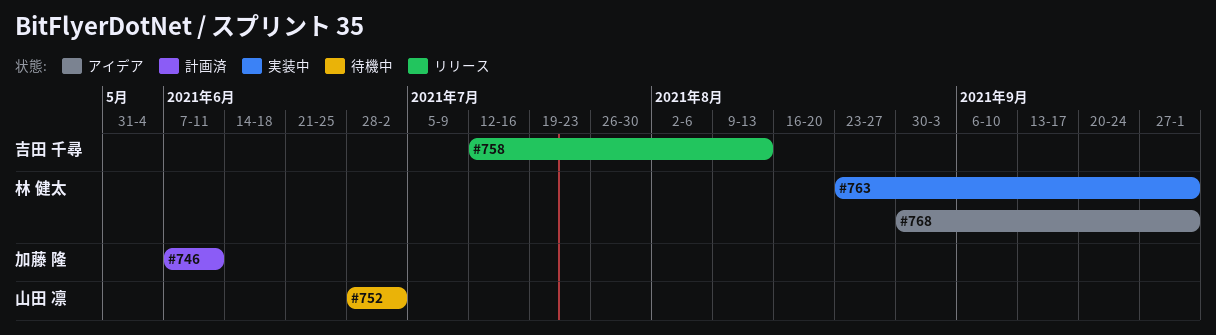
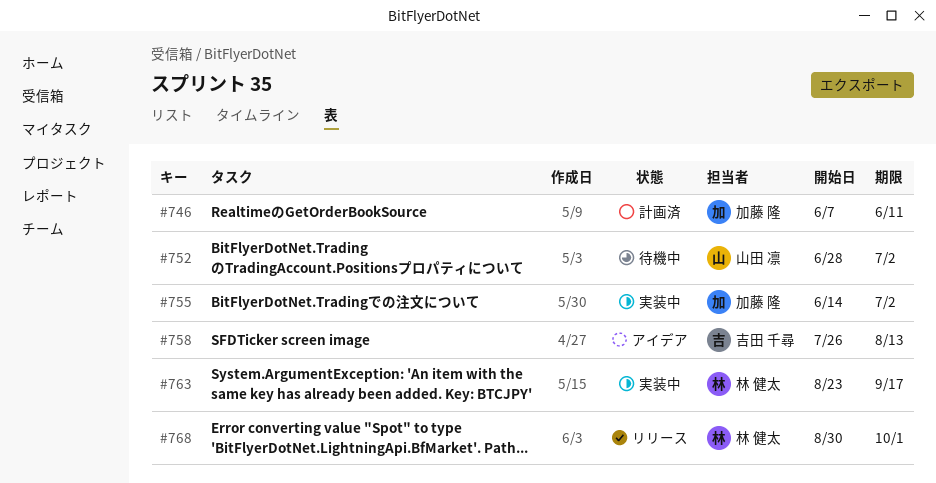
#755: none -> present
#758, status: リリース -> アイデア
#758, start: Jul 12 -> Jul 26
#763, due: Oct 1 -> Sep 17
#768, status: アイデア -> リリース

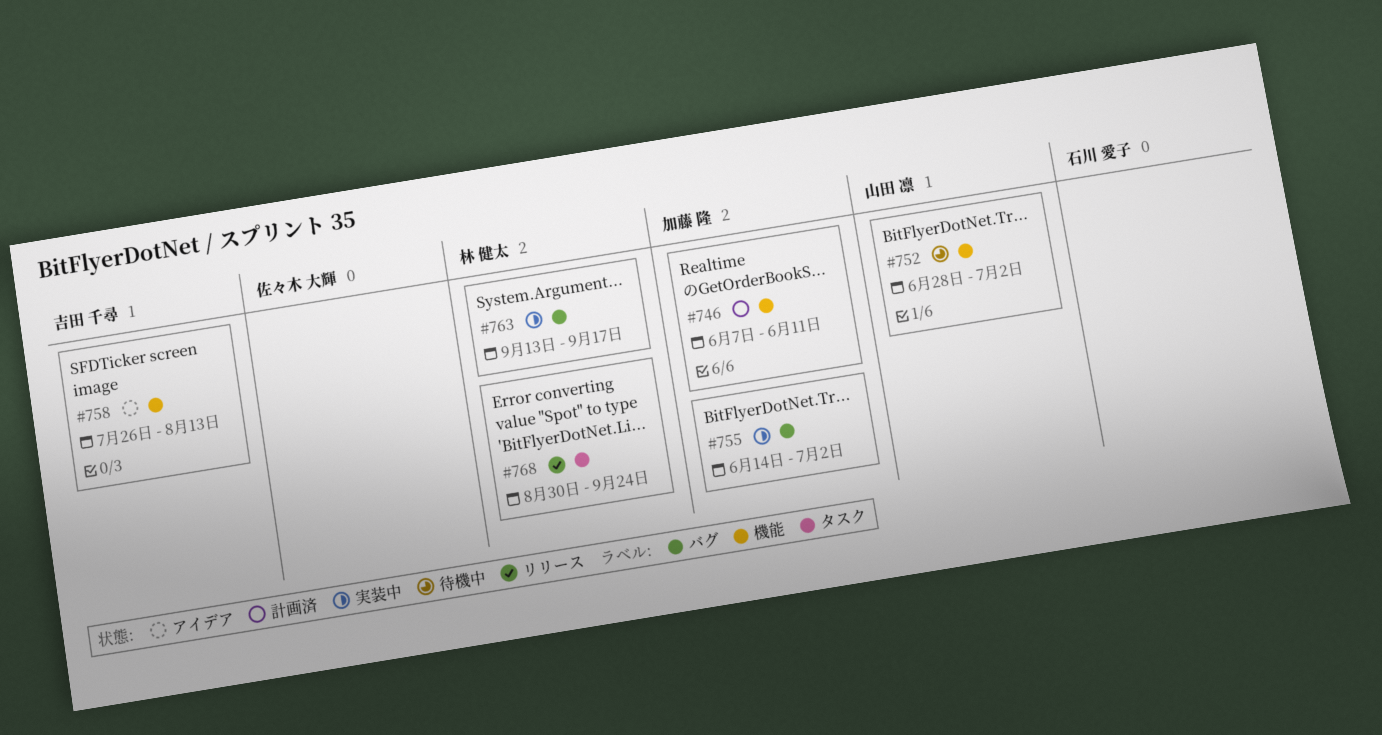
#763, start: Aug 23 -> Sep 13
#768, due: Oct 1 -> Sep 24

